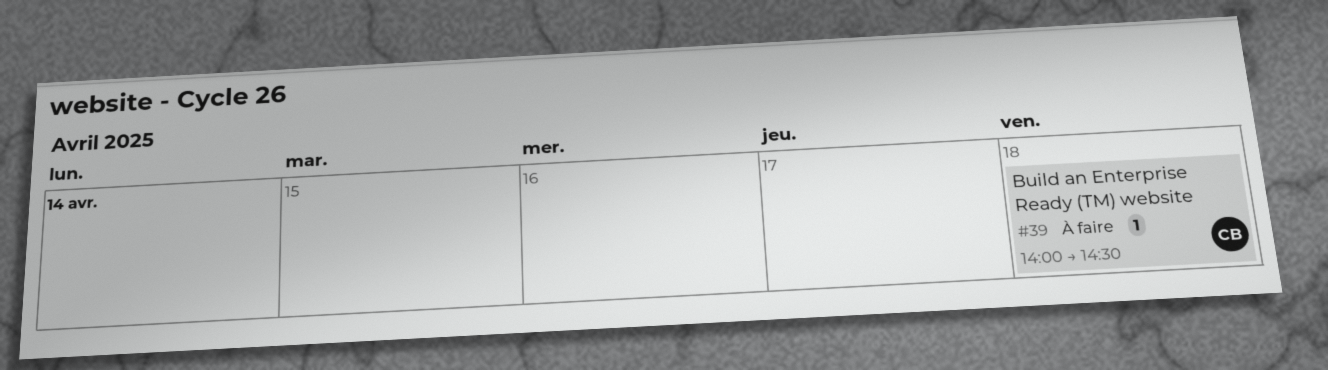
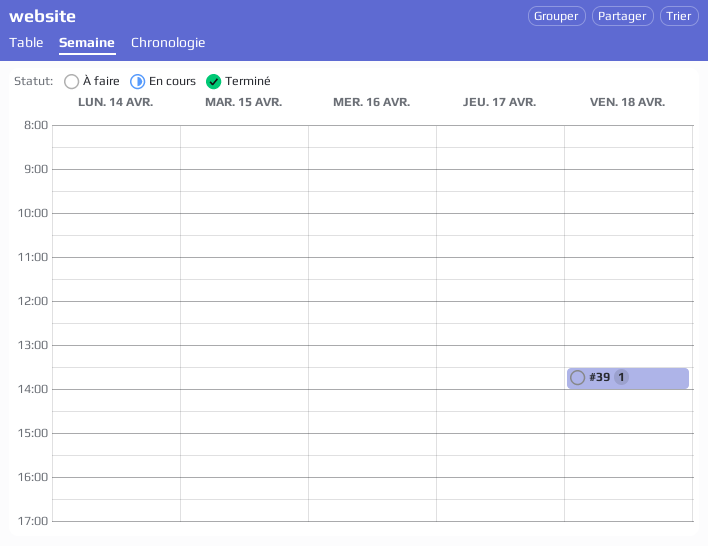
#39, begins: 14:00 -> 13:30
#39, ends: 14:30 -> 14:00

